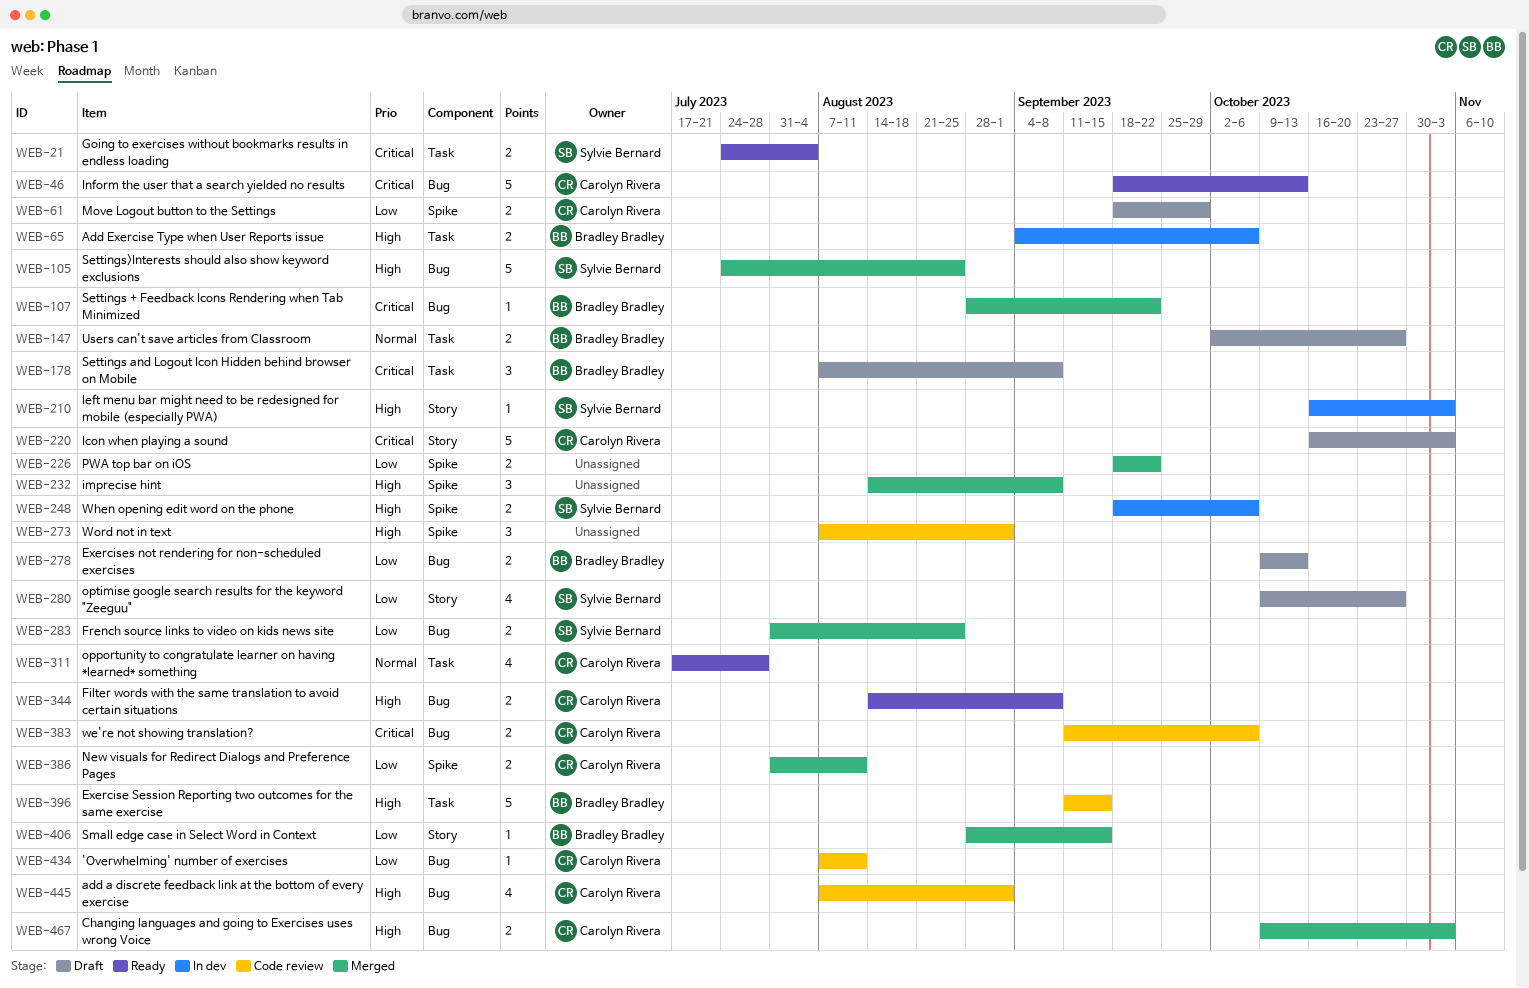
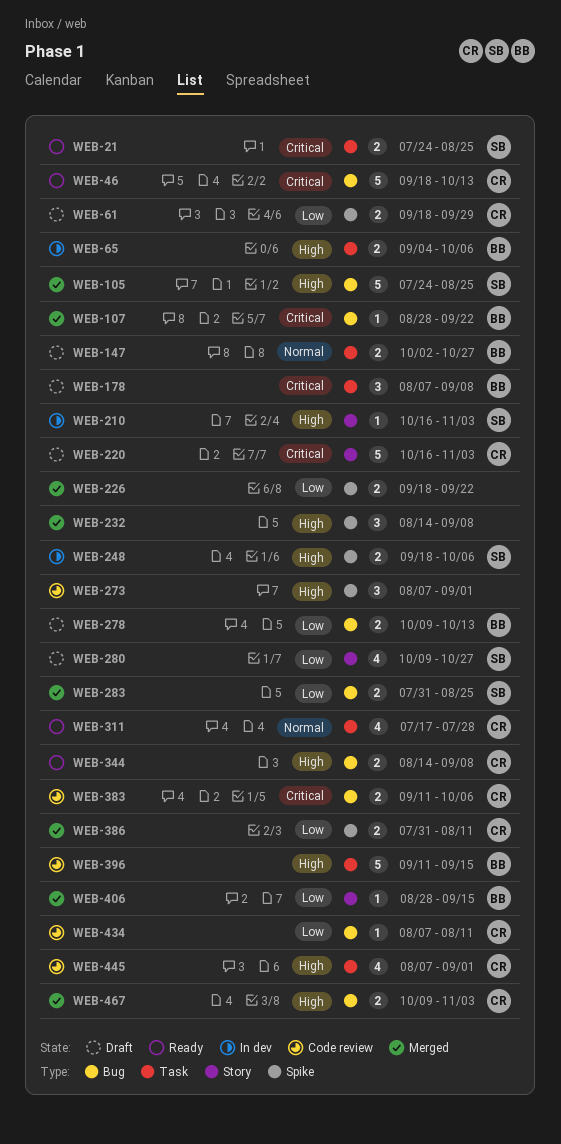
WEB-21, due: Aug 4 -> Aug 25
WEB-445, label: Bug -> Task

